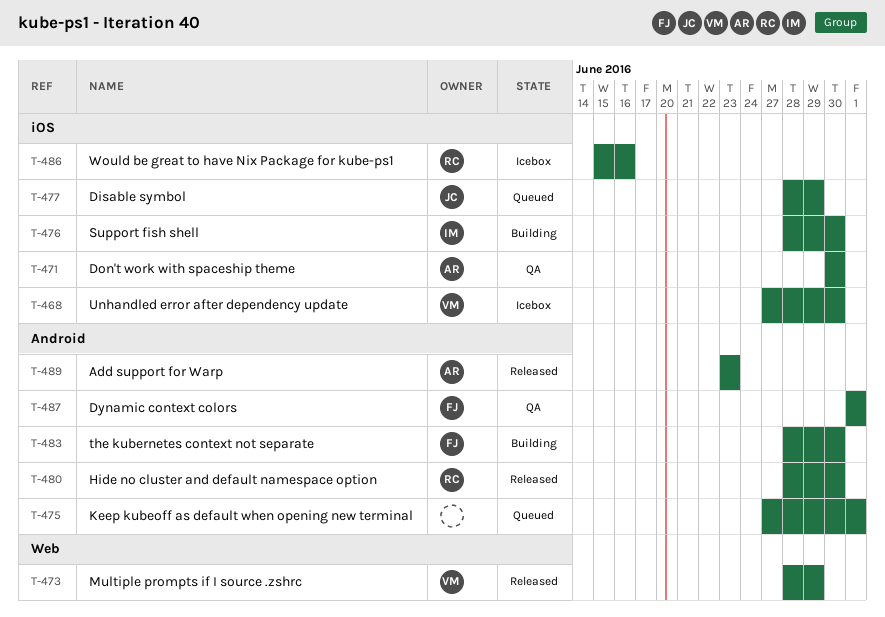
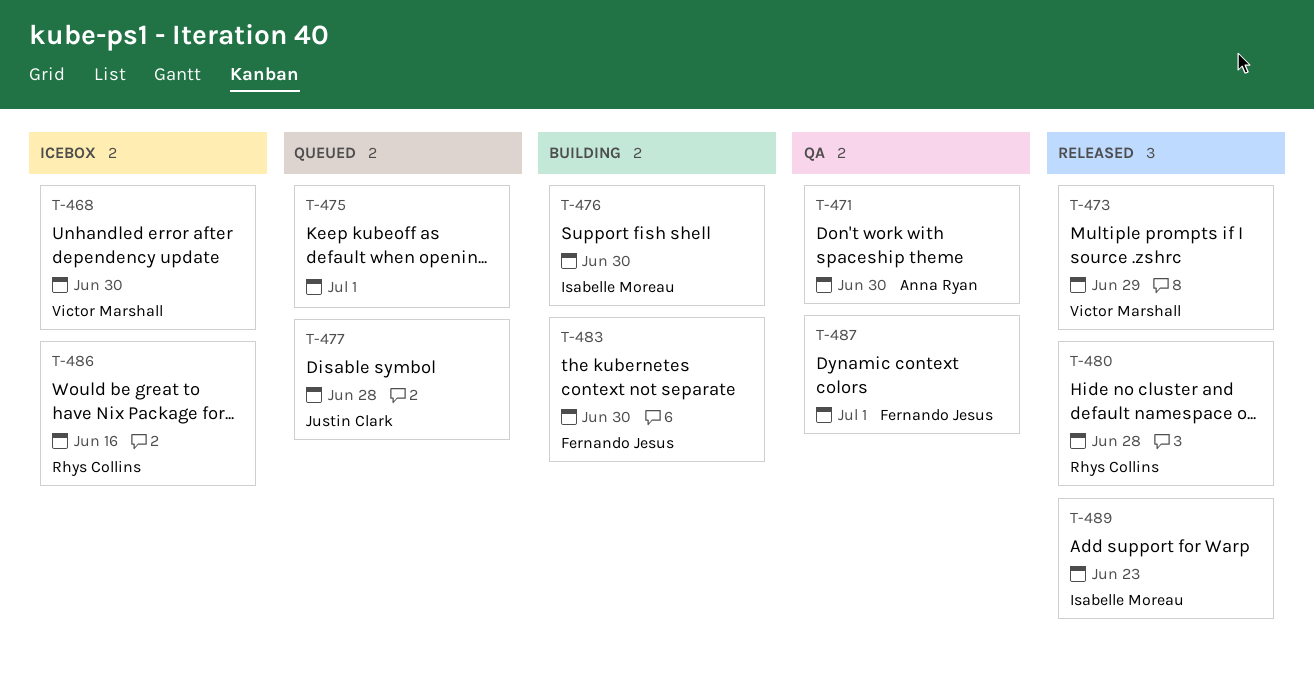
T-477, due: Jun 29 -> Jun 28
T-480, due: Jun 30 -> Jun 28
T-489, owner: Anna Ryan -> Isabelle Moreau

